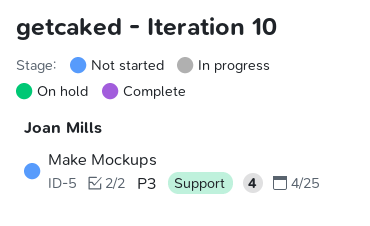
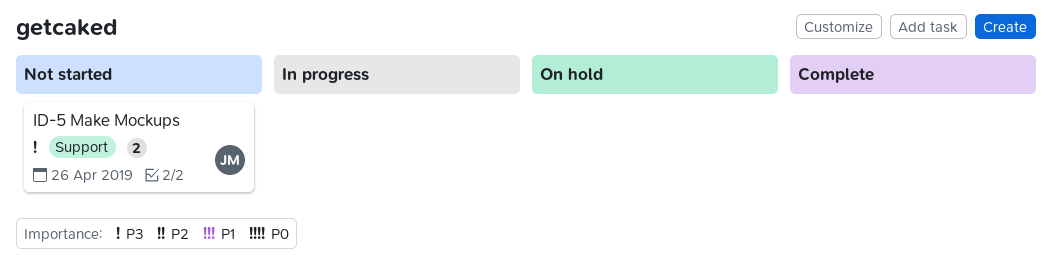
ID-5, estimate: 4 -> 2
ID-5, due: Apr 25 -> Apr 26

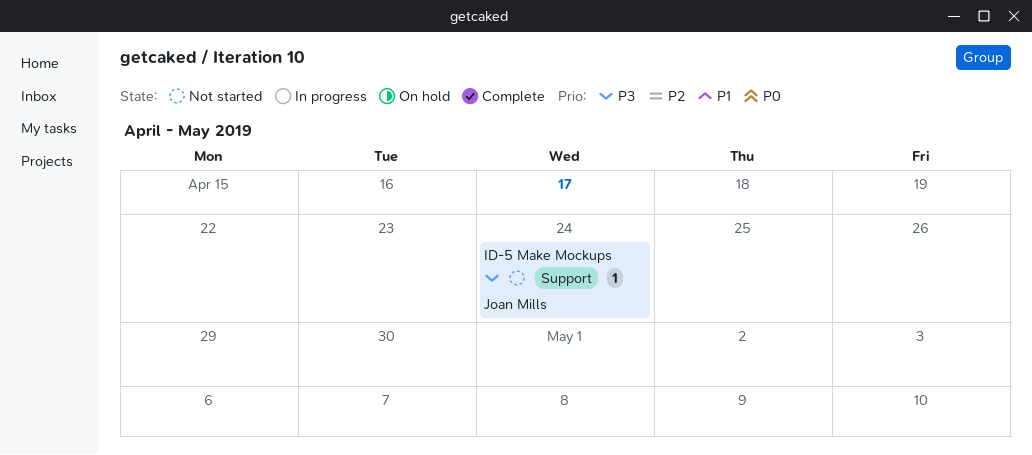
ID-5, estimate: 2 -> 1
ID-5, due: Apr 26 -> Apr 24

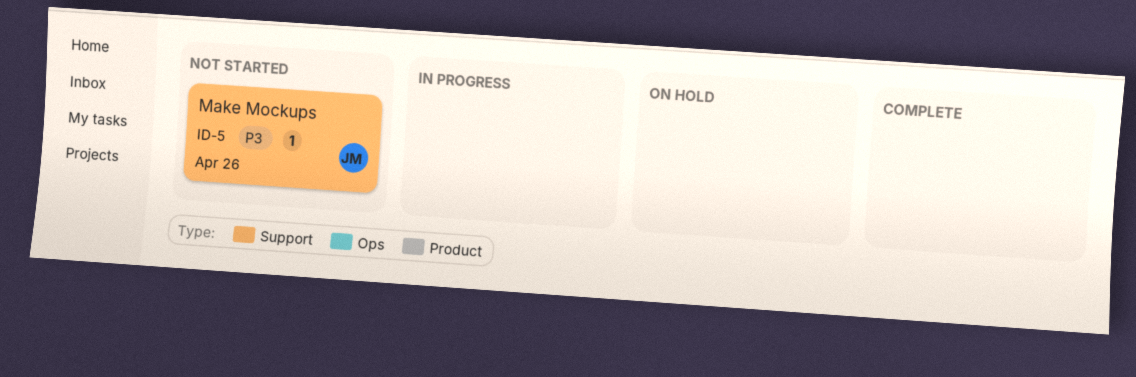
ID-5, due: Apr 24 -> Apr 26

